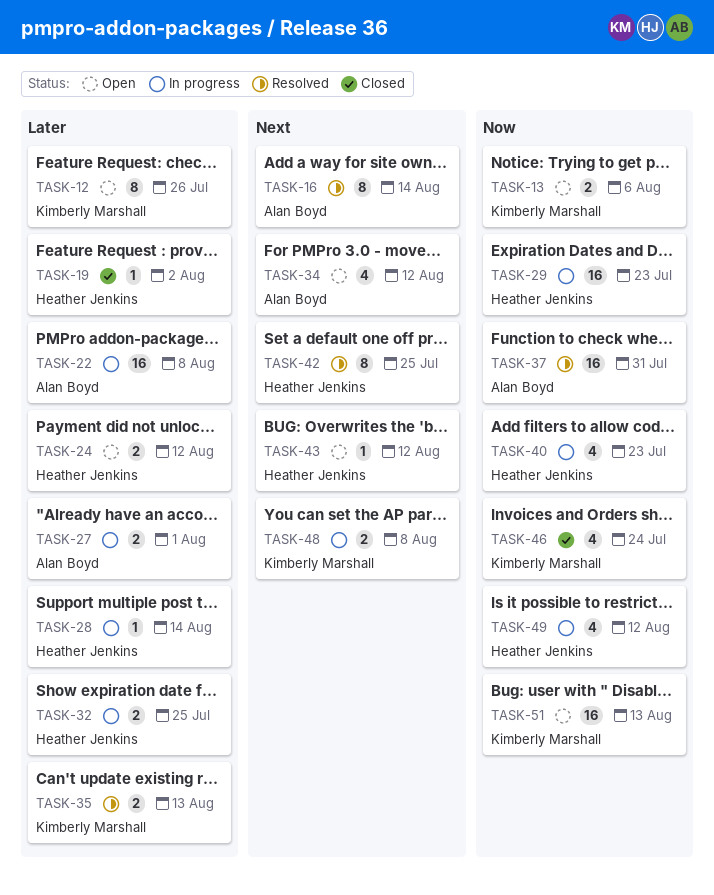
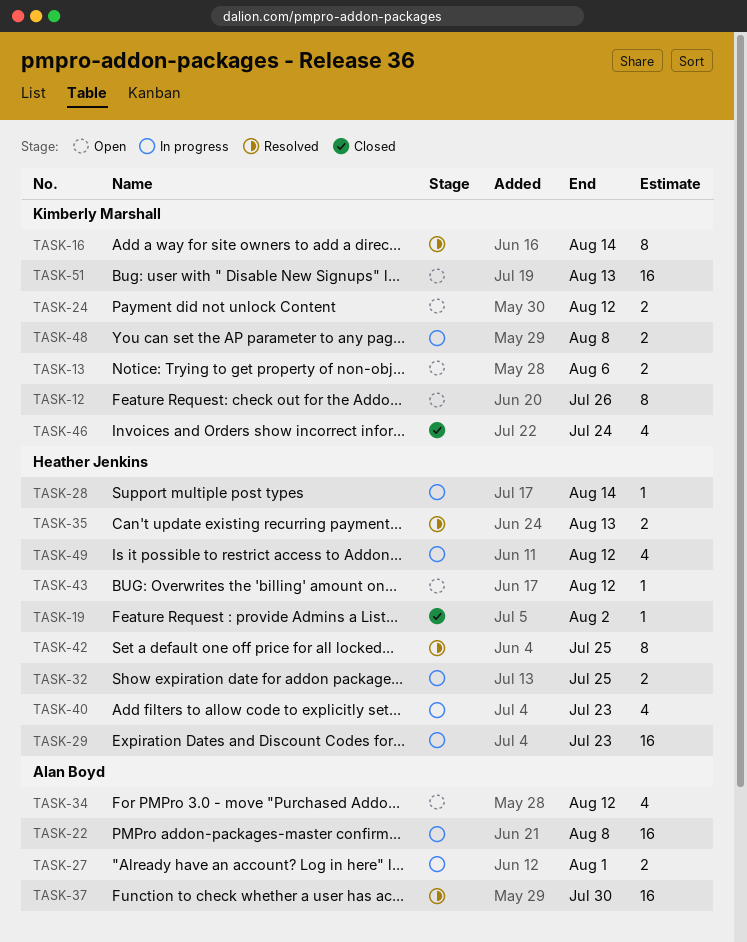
TASK-16, owner: Alan Boyd -> Kimberly Marshall
TASK-24, owner: Heather Jenkins -> Kimberly Marshall
TASK-35, owner: Kimberly Marshall -> Heather Jenkins
TASK-37, due: Jul 31 -> Jul 30

